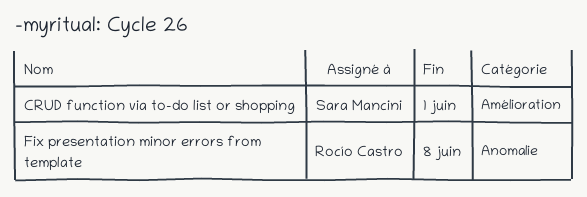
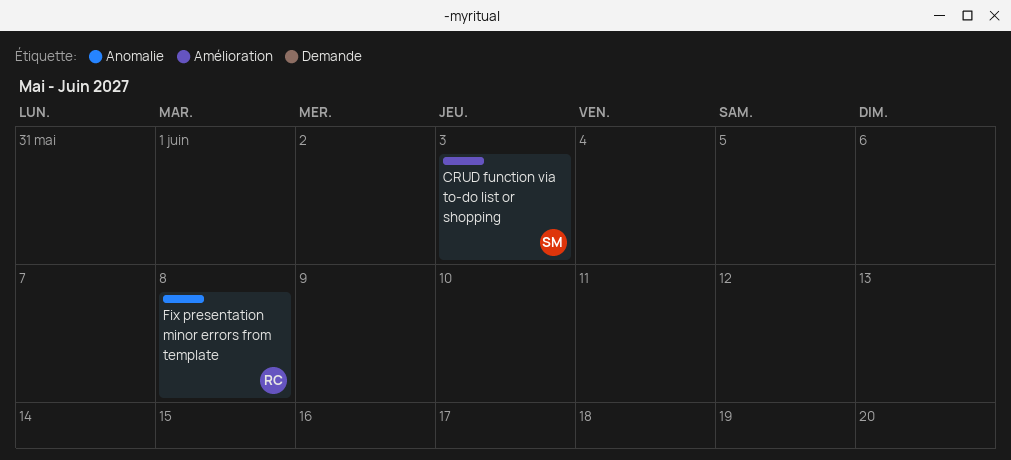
CRUD function via to-do list or shopping, due: Jun 1 -> Jun 3

